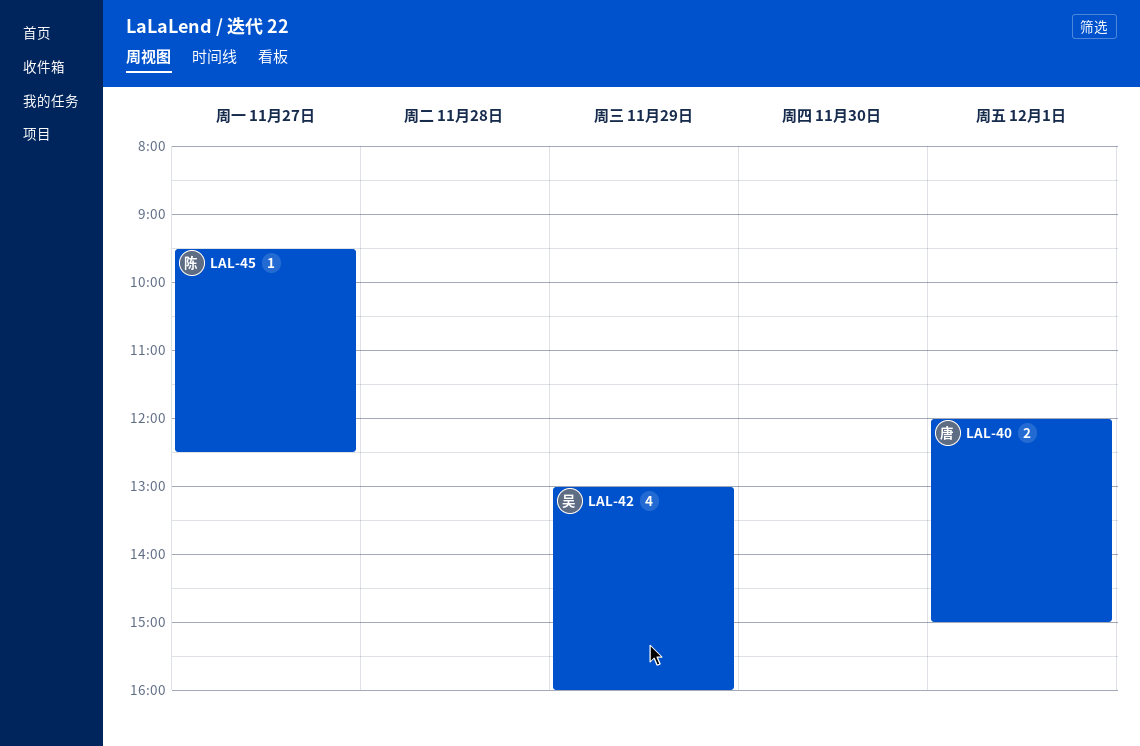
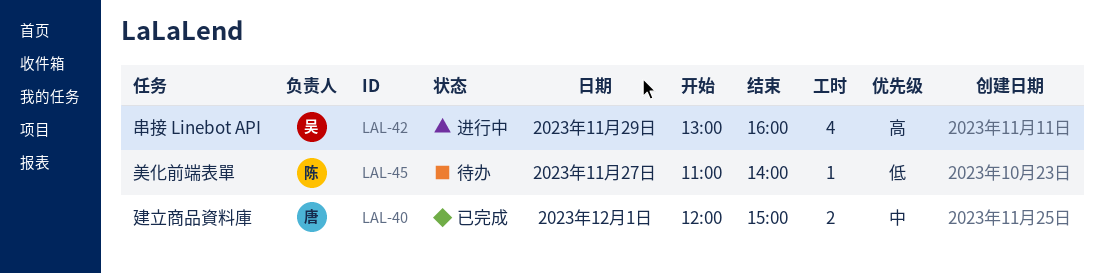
LAL-45, begins: 09:30 -> 11:00
LAL-45, ends: 12:30 -> 14:00

